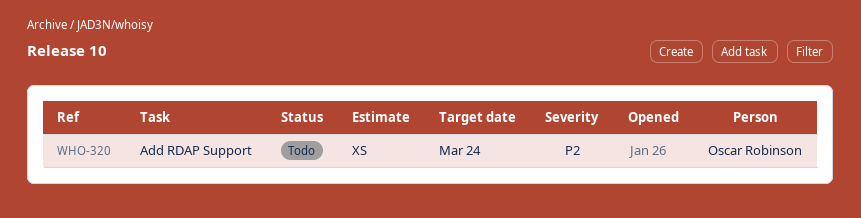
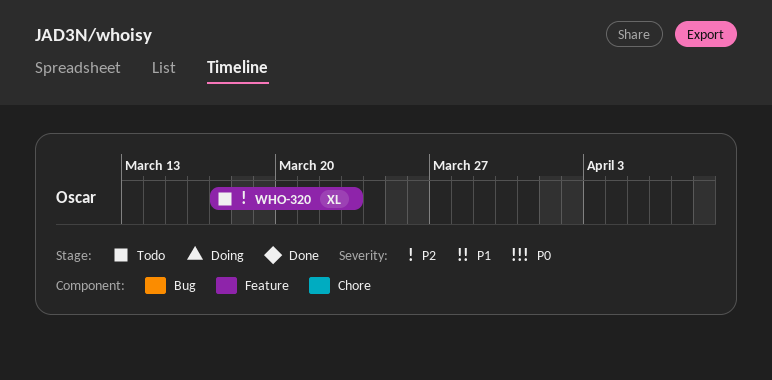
WHO-320, estimate: XS -> XL
WHO-320, due: Mar 24 -> Mar 23

